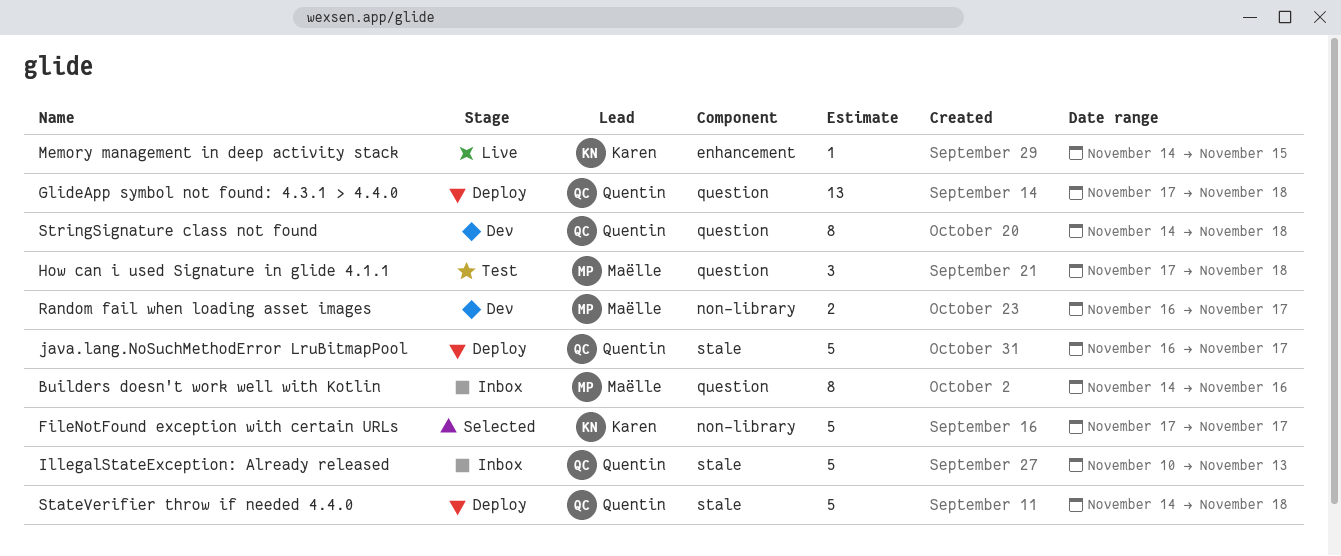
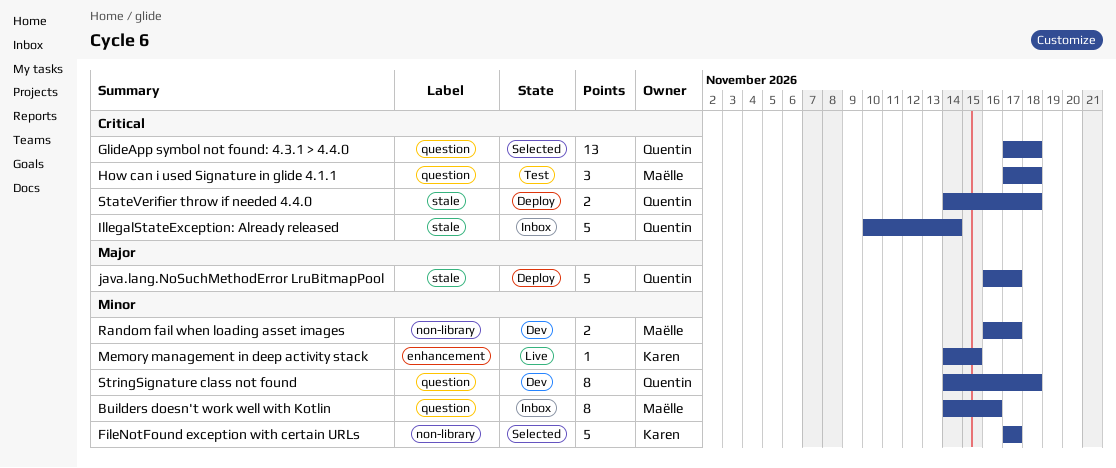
GlideApp symbol not found: 4.3.1 > 4.4.0, status: Deploy -> Selected
IllegalStateException: Already released, due: Nov 13 -> Nov 14
StateVerifier throw if needed 4.4.0, estimate: 5 -> 2

